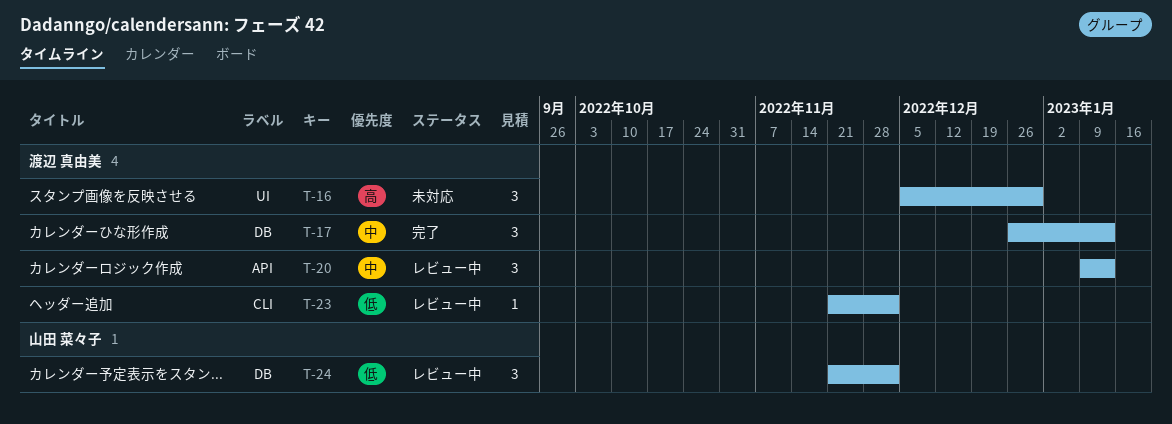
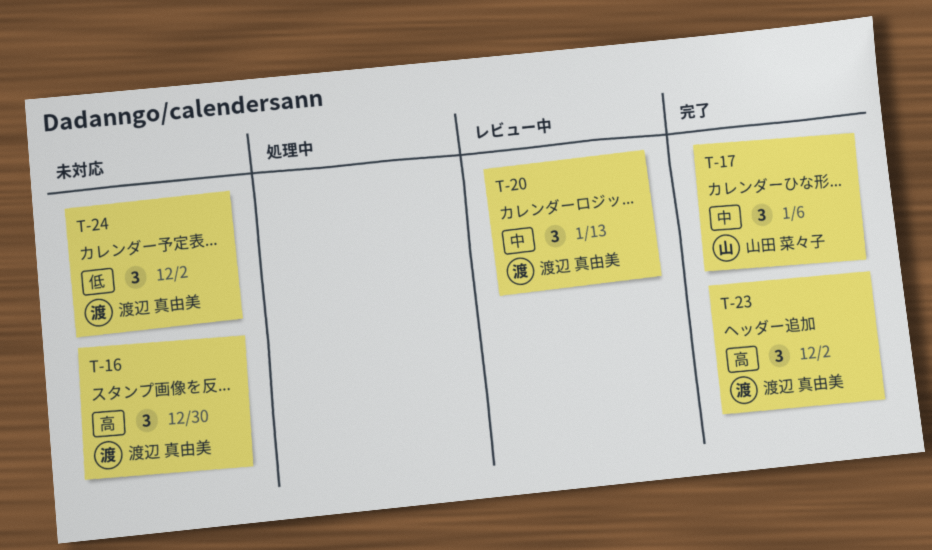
T-17, owner: 渡辺 真由美 -> 山田 菜々子
T-17, due: Jan 13 -> Jan 6
T-23, status: レビュー中 -> 完了
T-23, priority: 低 -> 高
T-23, estimate: 1 -> 3
T-24, status: レビュー中 -> 未対応
T-24, owner: 山田 菜々子 -> 渡辺 真由美

